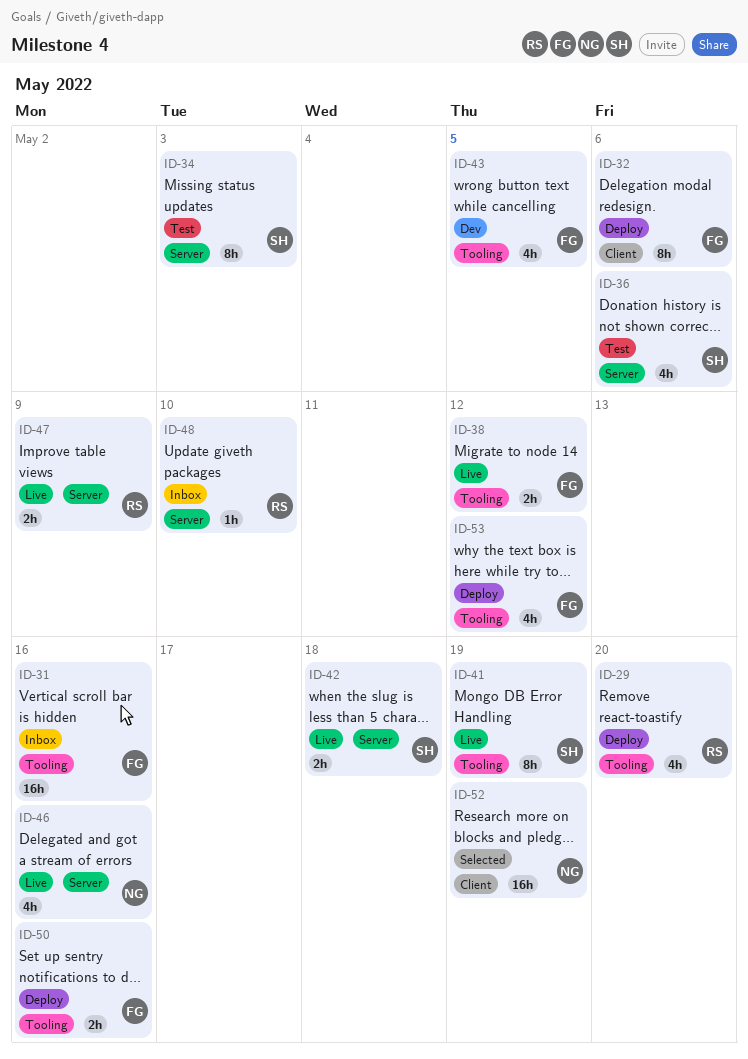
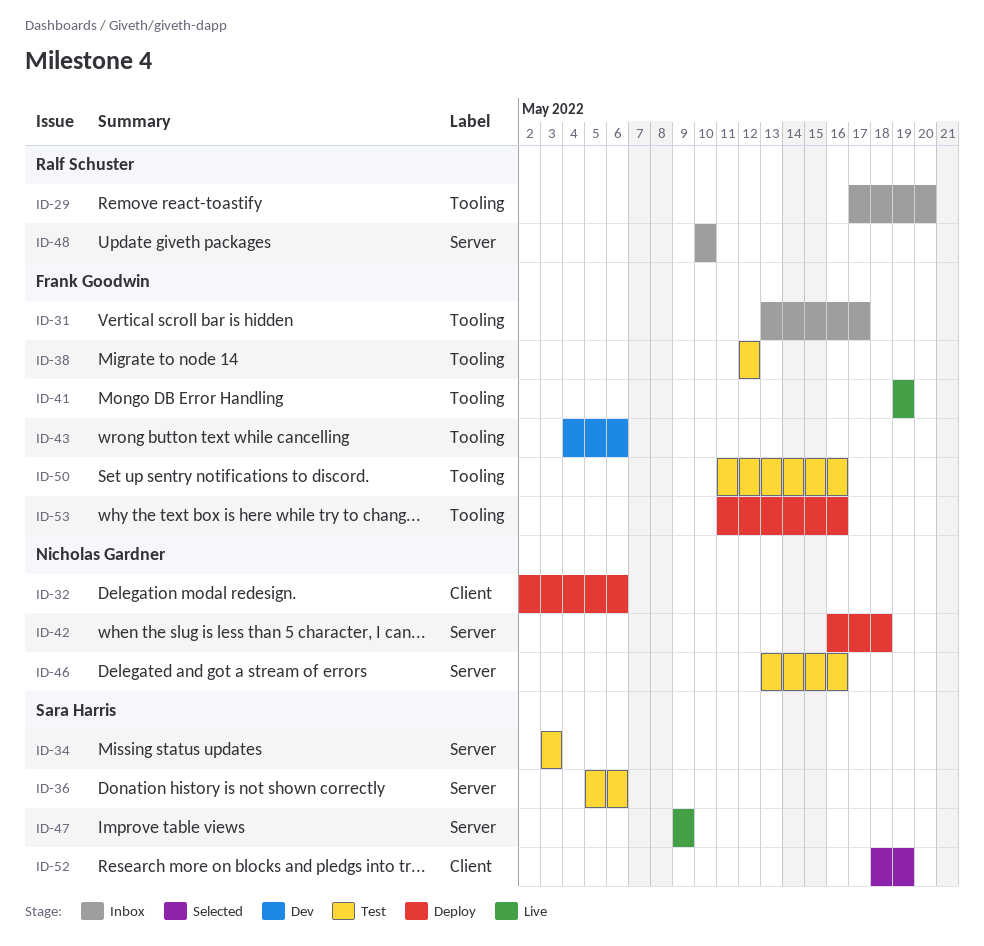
ID-29, status: Deploy -> Inbox
ID-31, due: May 16 -> May 17
ID-32, owner: Frank Goodwin -> Nicholas Gardner
ID-38, status: Live -> Test
ID-41, owner: Sara Harris -> Frank Goodwin
ID-42, status: Live -> Deploy
ID-42, owner: Sara Harris -> Nicholas Gardner
ID-43, due: May 5 -> May 6
ID-46, status: Live -> Test
ID-47, owner: Ralf Schuster -> Sara Harris
ID-50, status: Deploy -> Test
ID-52, owner: Nicholas Gardner -> Sara Harris
ID-53, due: May 12 -> May 16

